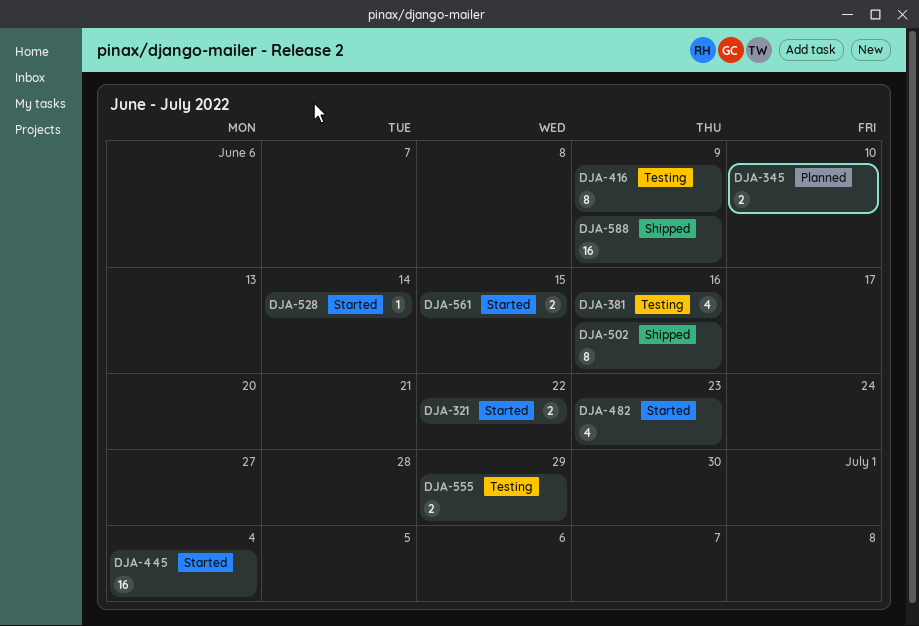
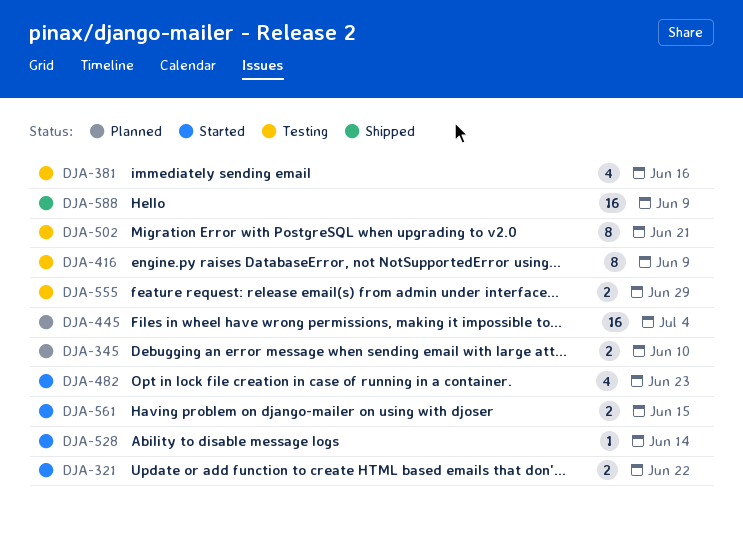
DJA-445, status: Started -> Planned
DJA-502, status: Shipped -> Testing
DJA-502, due: Jun 16 -> Jun 21

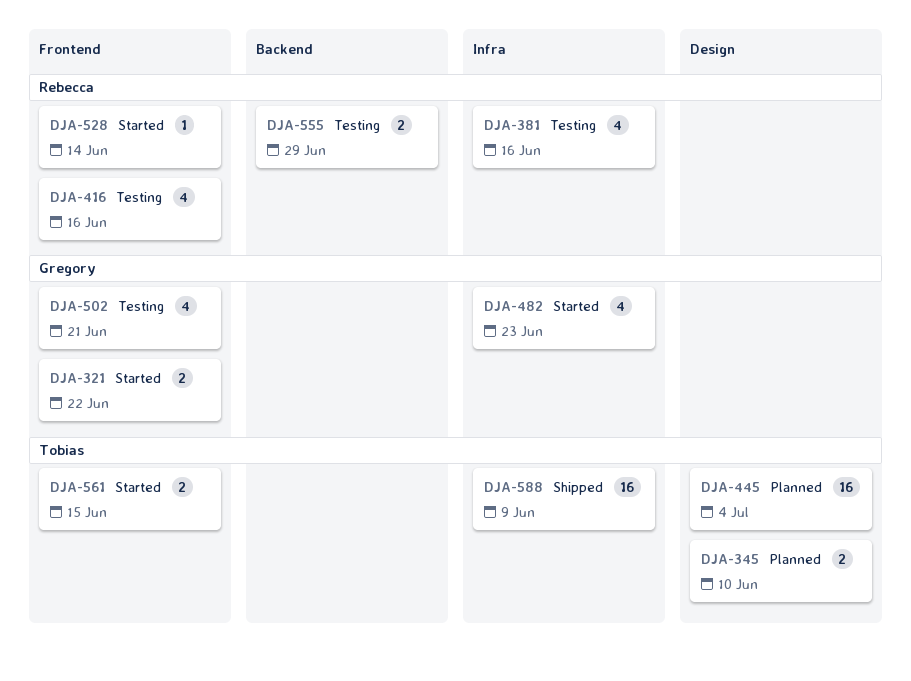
DJA-416, estimate: 8 -> 4
DJA-416, due: Jun 9 -> Jun 16
DJA-502, estimate: 8 -> 4

